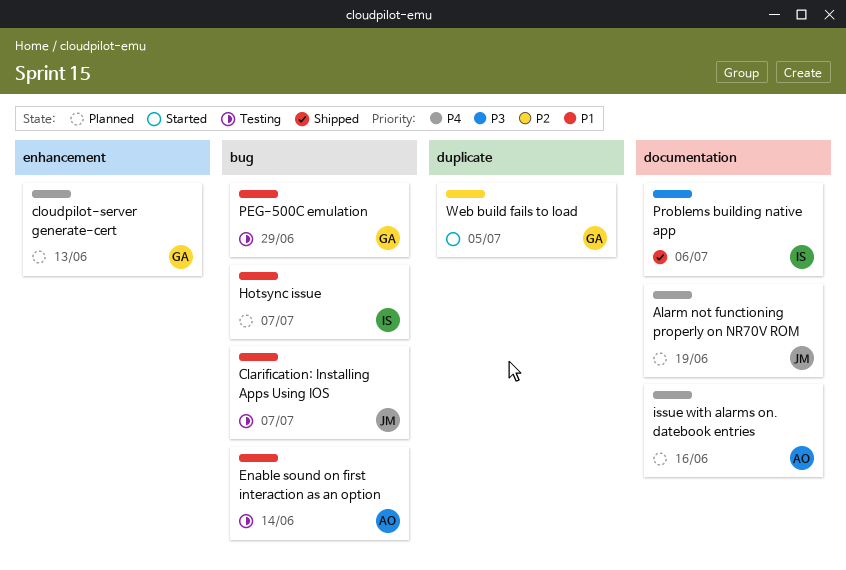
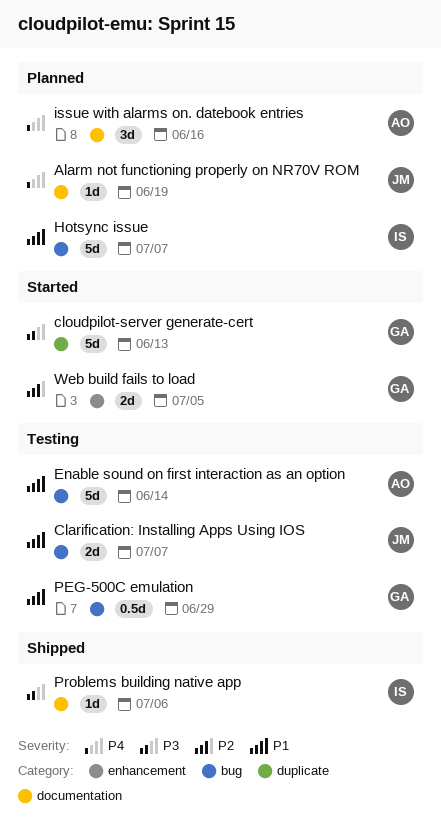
cloudpilot-server generate-cert, status: Planned -> Started
cloudpilot-server generate-cert, priority: P4 -> P3
cloudpilot-server generate-cert, label: enhancement -> duplicate
Web build fails to load, label: duplicate -> enhancement

